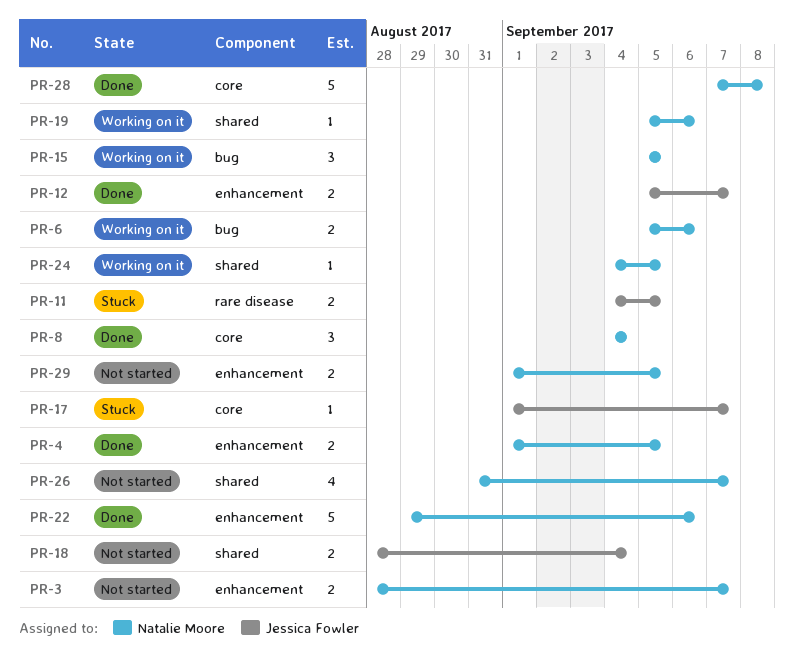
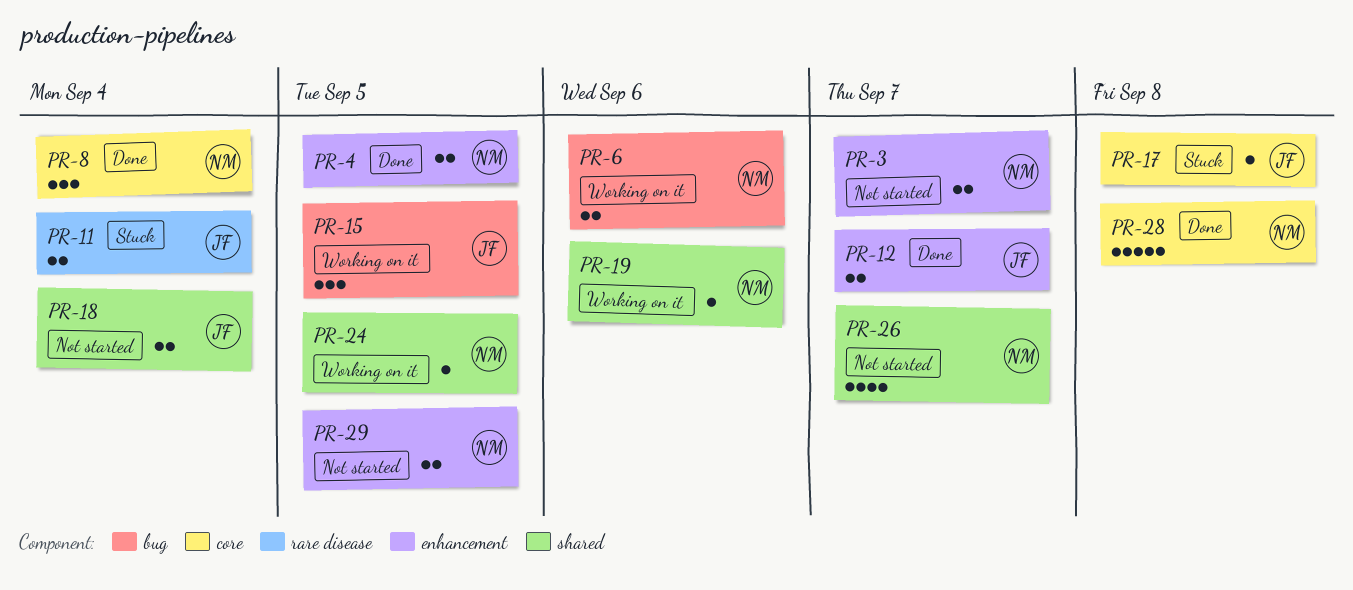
PR-11, due: Sep 5 -> Sep 4
PR-15, owner: Natalie Moore -> Jessica Fowler
PR-17, due: Sep 7 -> Sep 8
PR-22: present -> none

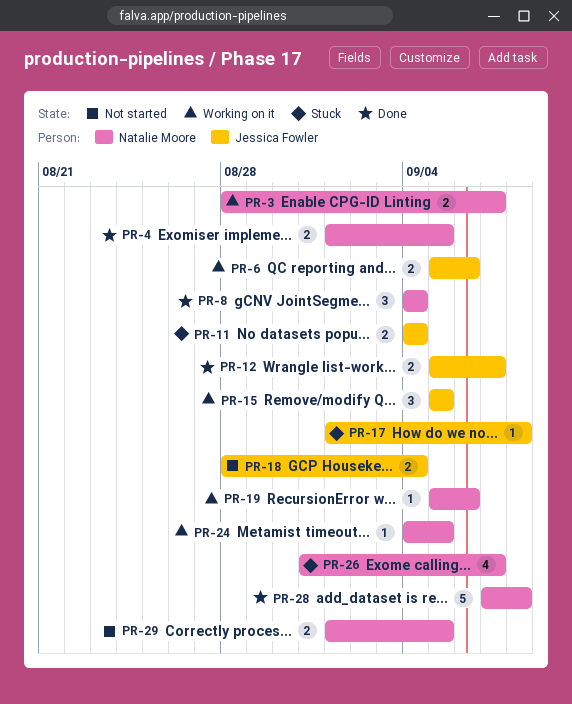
PR-3, status: Not started -> Working on it
PR-6, owner: Natalie Moore -> Jessica Fowler
PR-26, status: Not started -> Stuck

